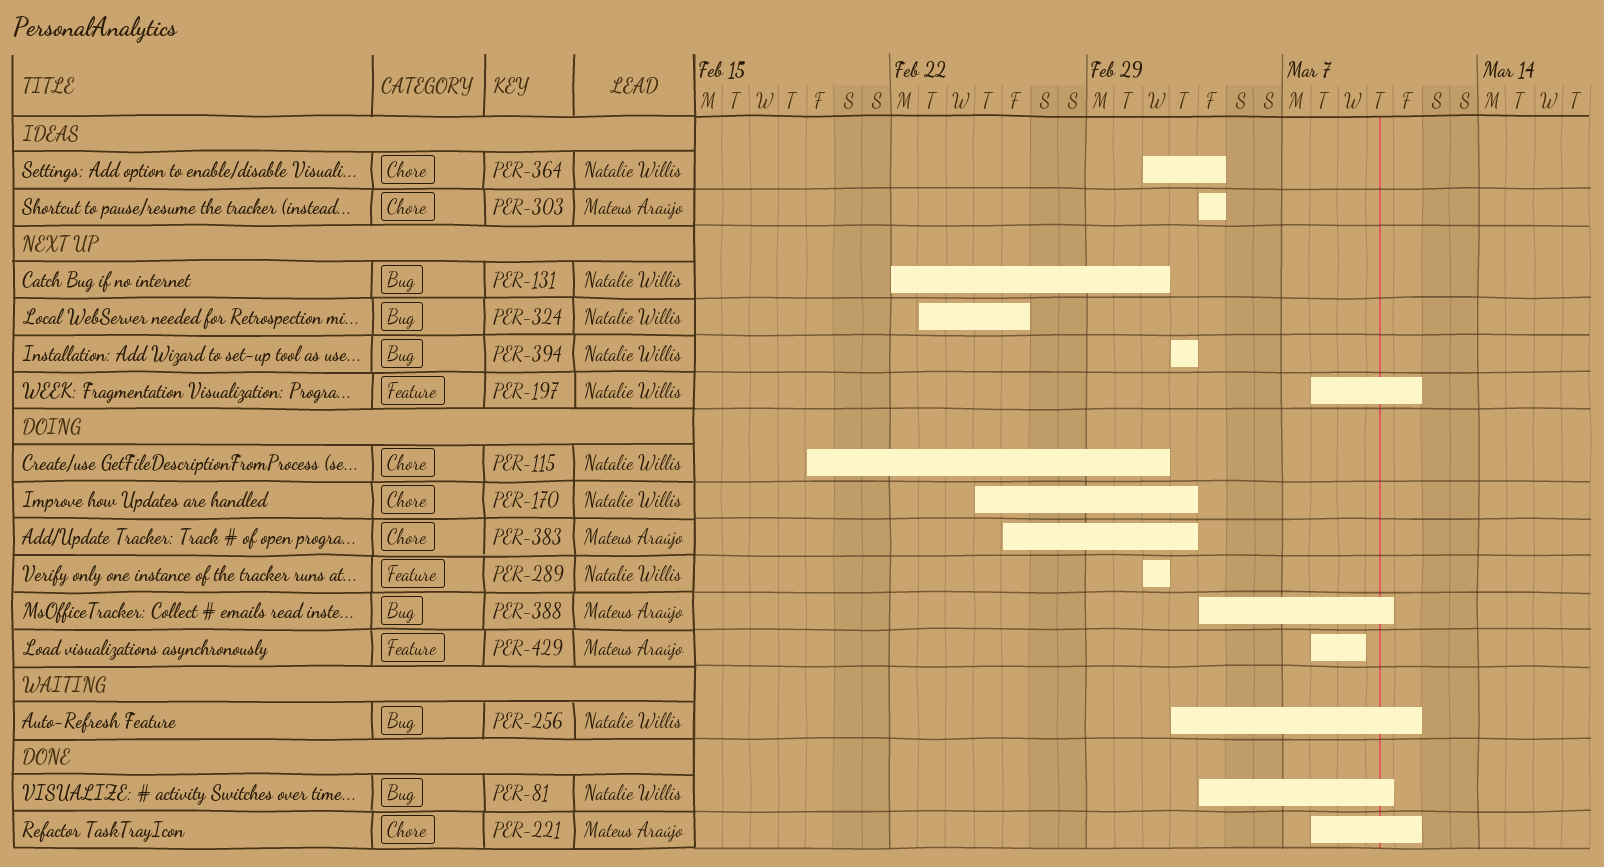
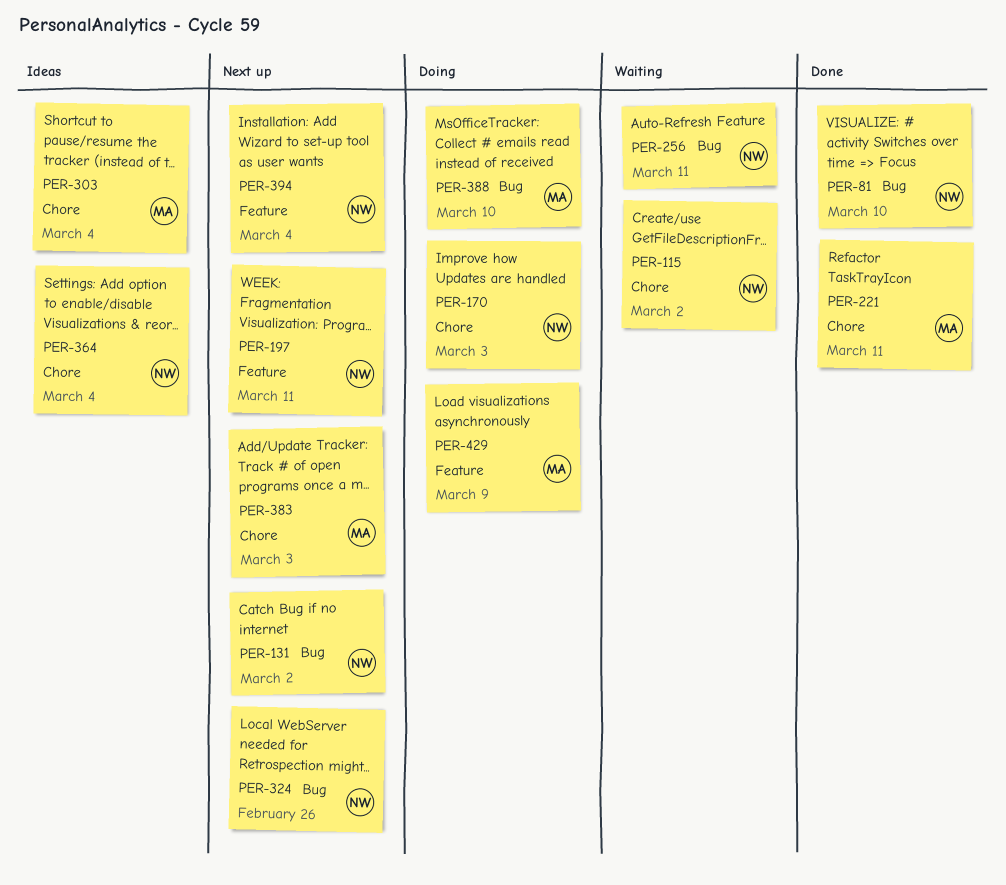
PER-115, status: Doing -> Waiting
PER-289: present -> none
PER-383, status: Doing -> Next up
PER-394, label: Bug -> Feature
PER-394, due: Mar 3 -> Mar 4

